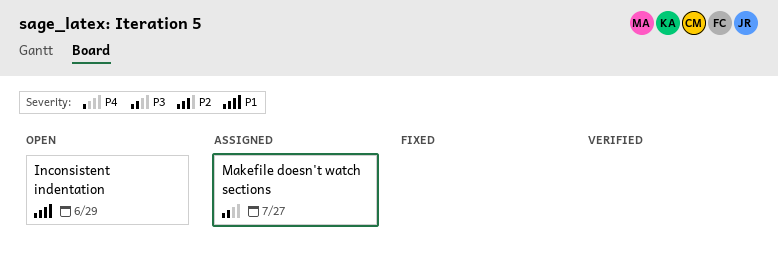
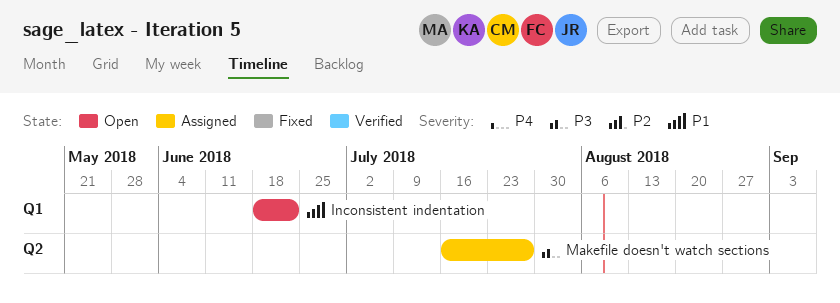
Inconsistent indentation, due: Jun 29 -> Jun 22

